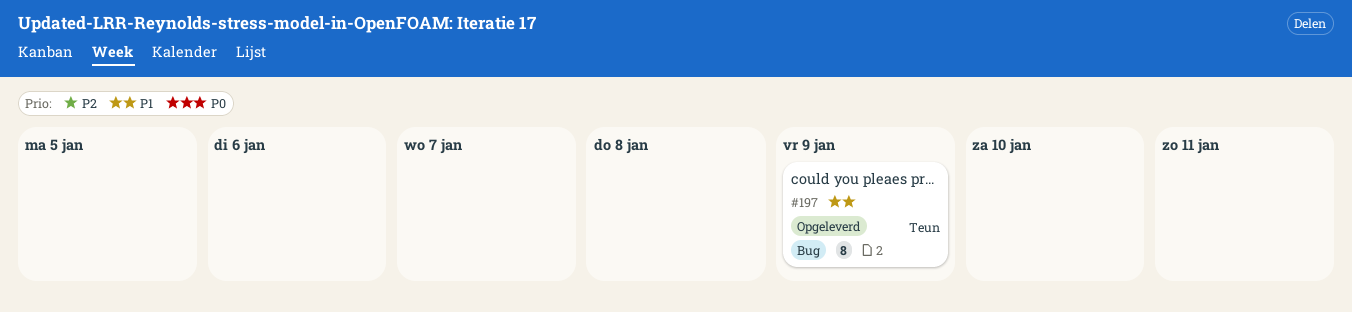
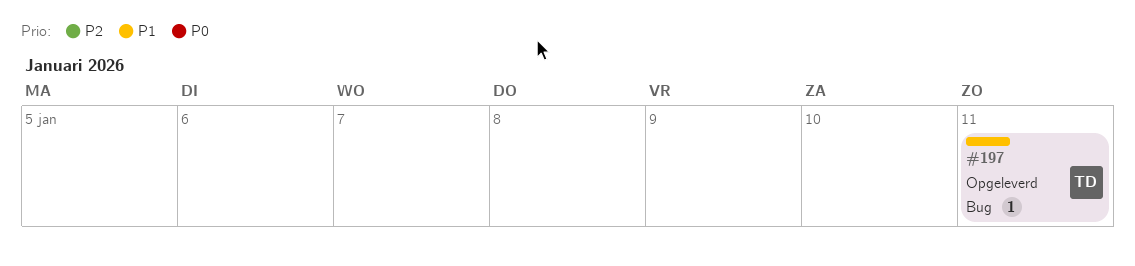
#197, estimate: 8 -> 1
#197, due: Jan 9 -> Jan 11

